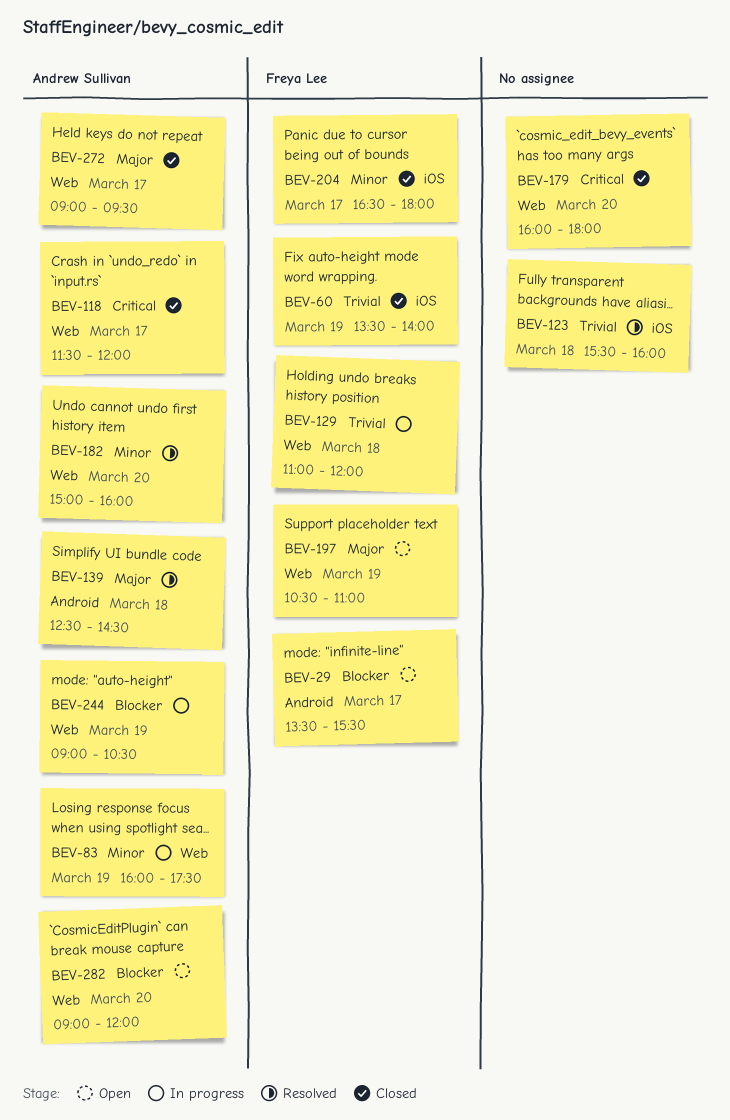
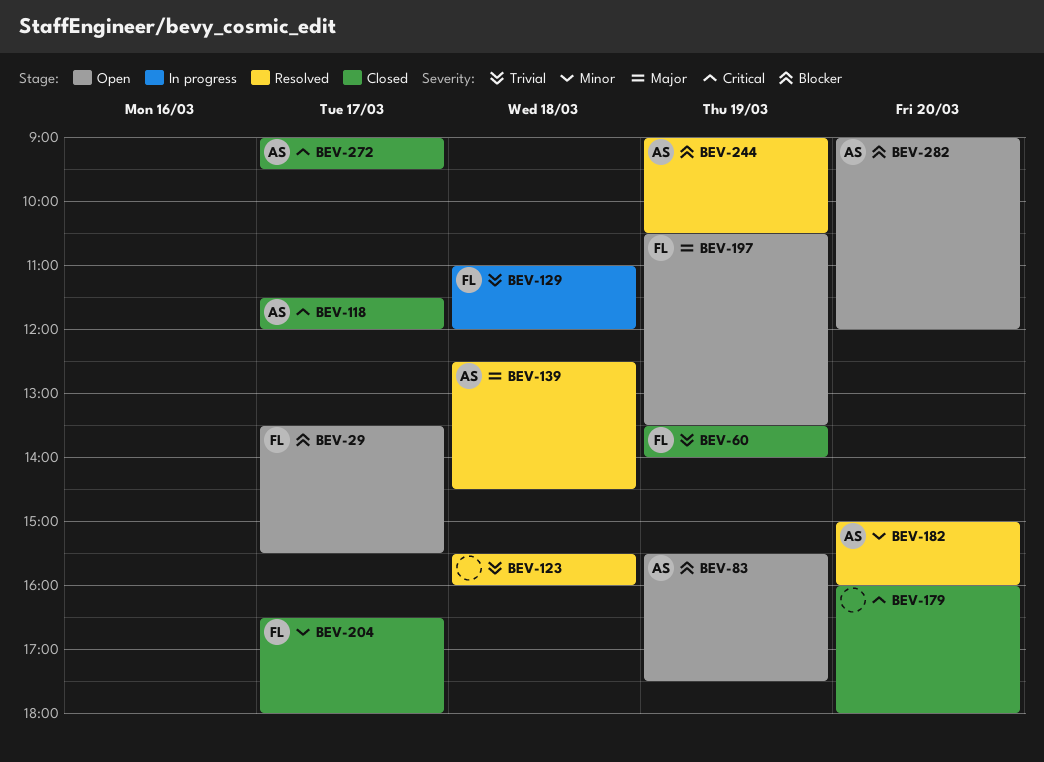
BEV-83, status: In progress -> Open
BEV-83, priority: Minor -> Blocker
BEV-83, begins: 16:00 -> 15:30
BEV-197, ends: 11:00 -> 13:30
BEV-244, status: In progress -> Resolved
BEV-272, priority: Major -> Critical

